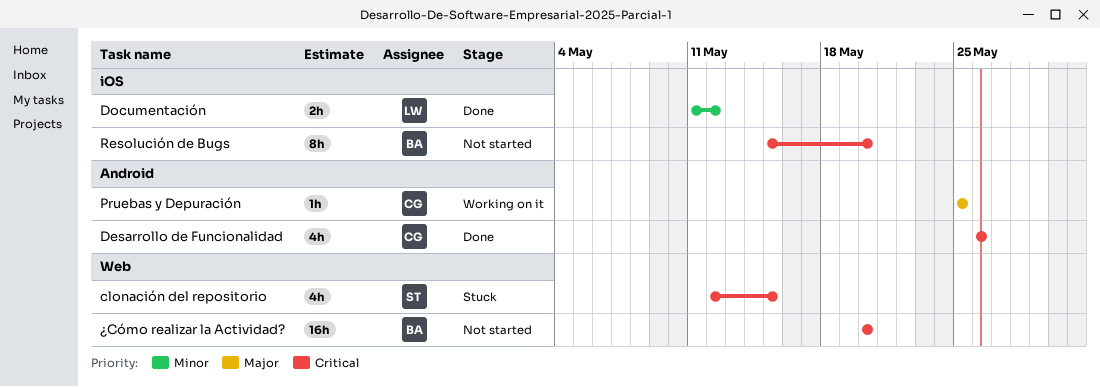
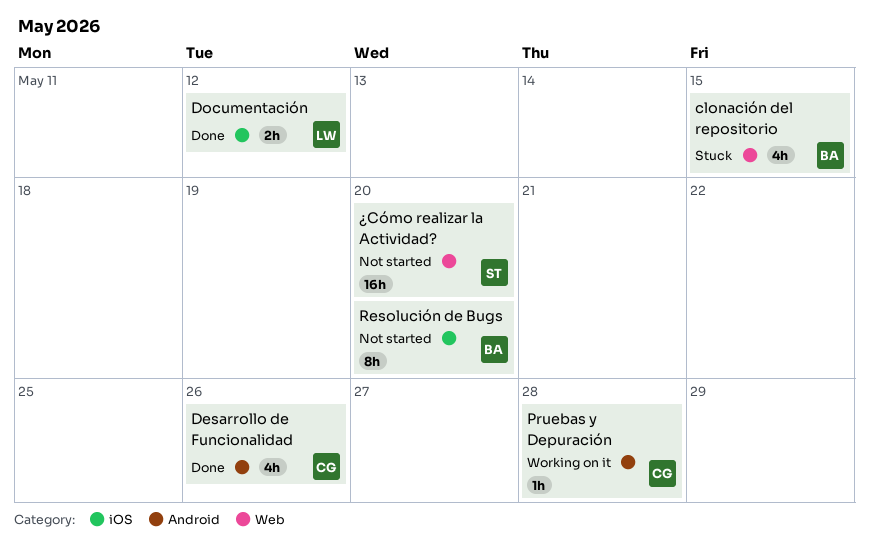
clonación del repositorio, owner: ST -> BA
Pruebas y Depuración, due: May 25 -> May 28
¿Cómo realizar la Actividad?, owner: BA -> ST

